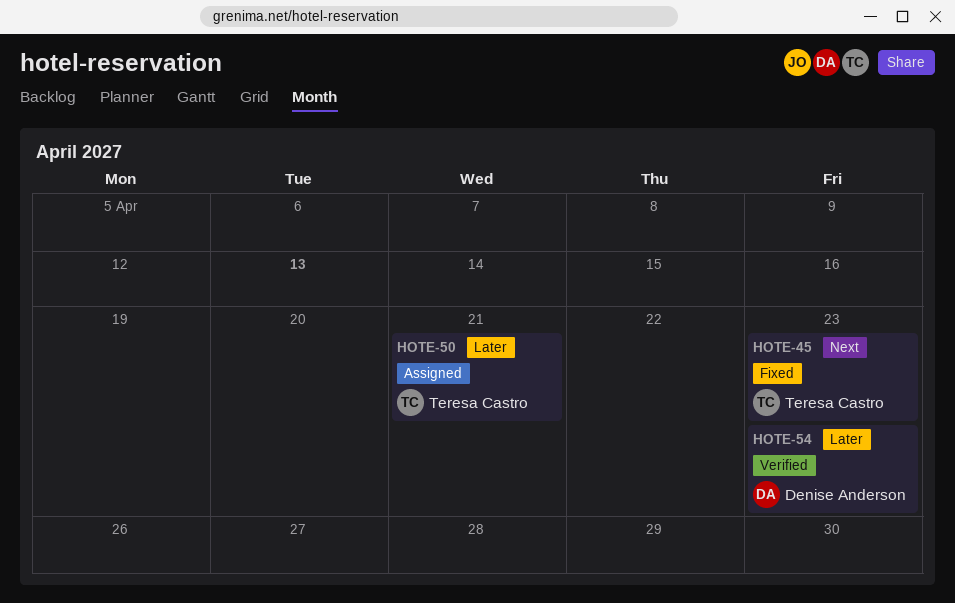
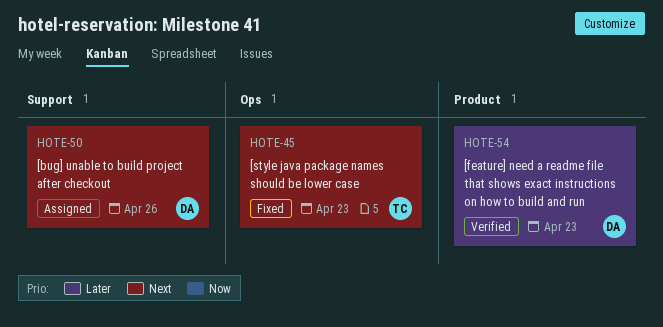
HOTE-50, owner: Teresa Castro -> Denise Anderson
HOTE-50, priority: Later -> Next
HOTE-50, due: Apr 21 -> Apr 26

